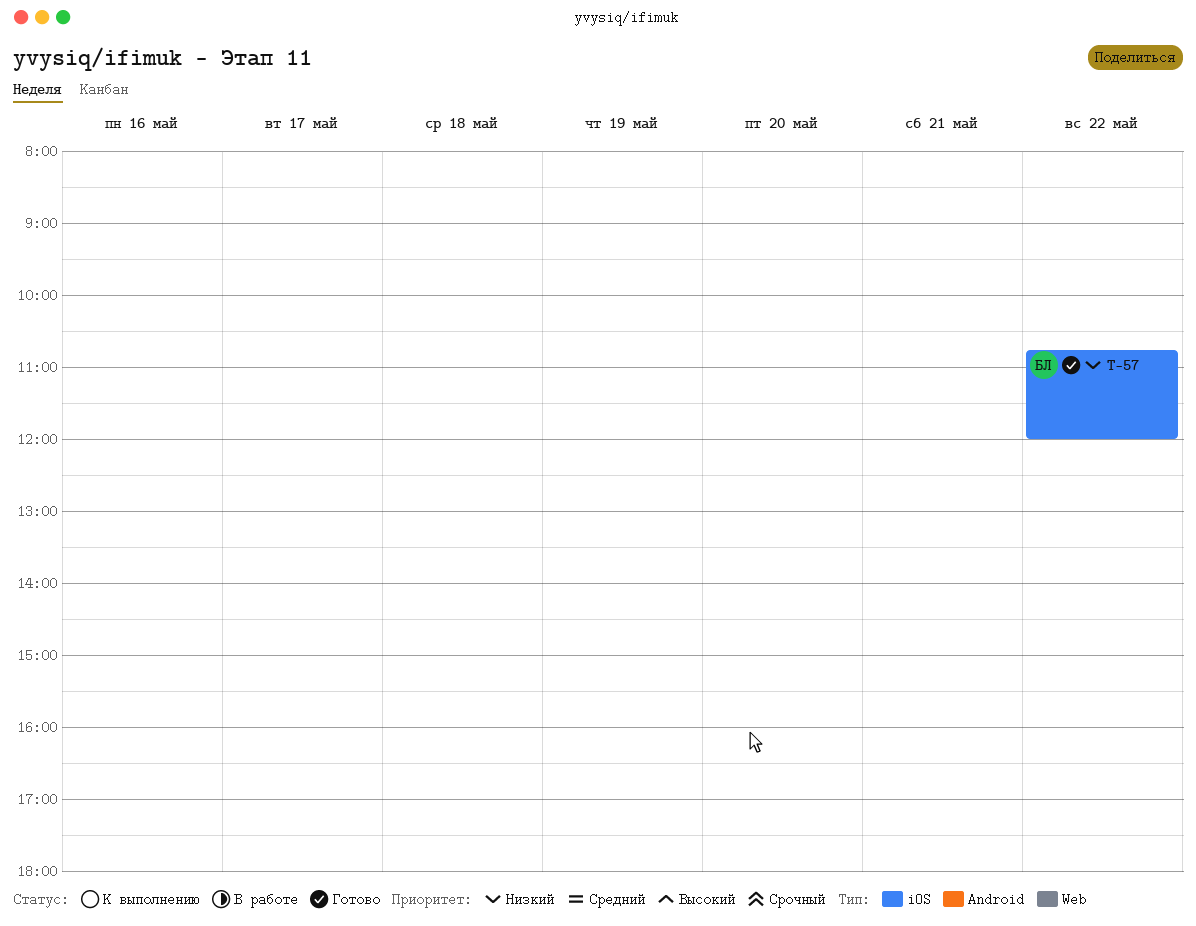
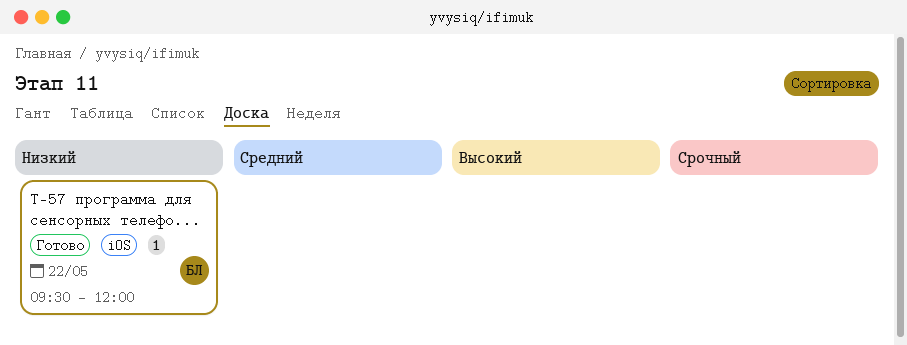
T-57, begins: 10:45 -> 09:30

